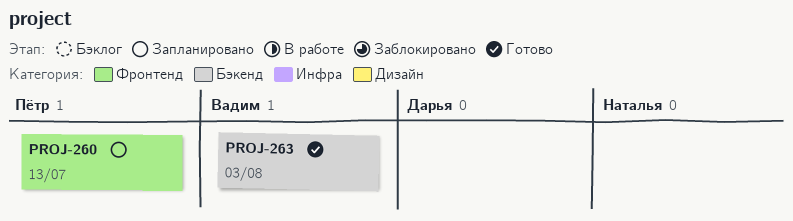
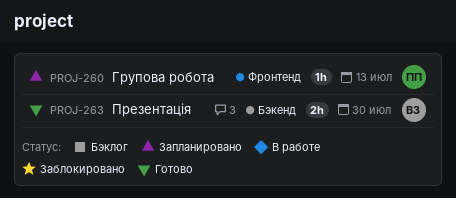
PROJ-263, due: Aug 3 -> Jul 30

